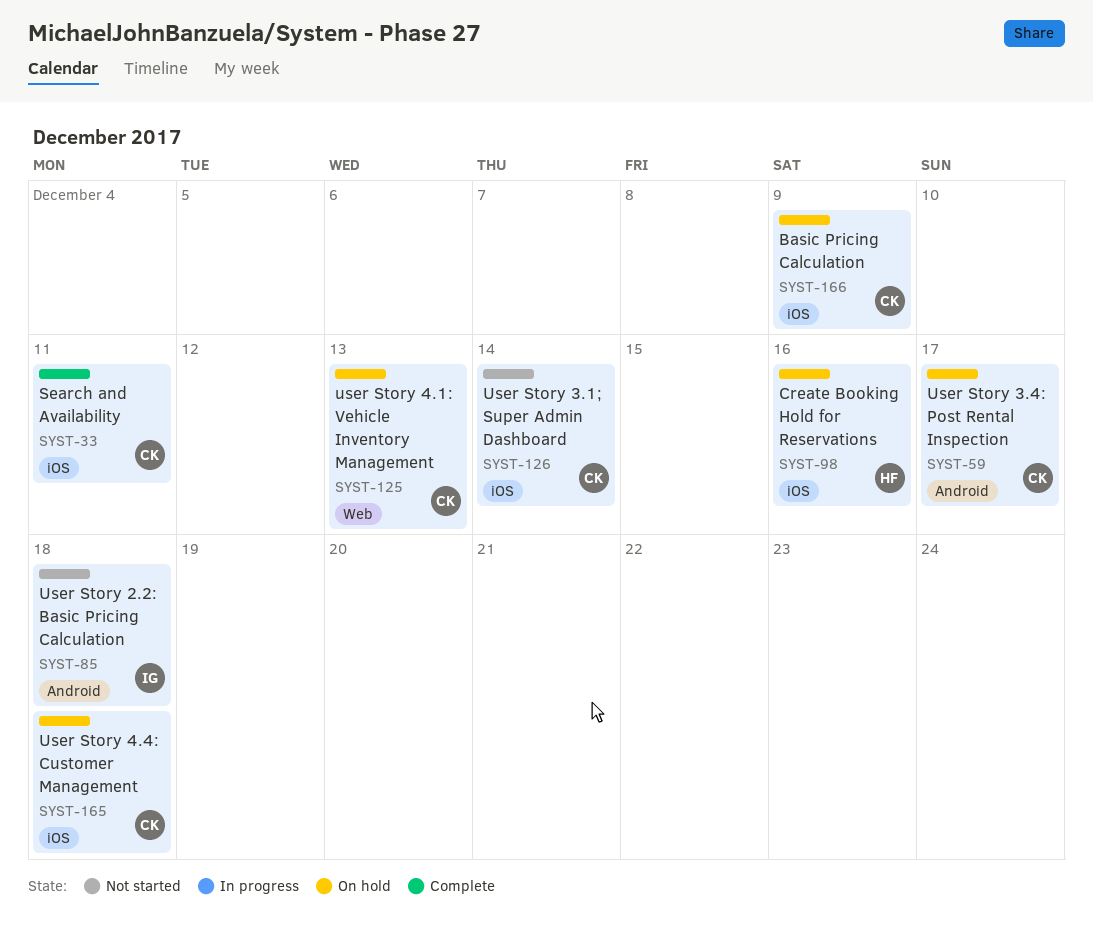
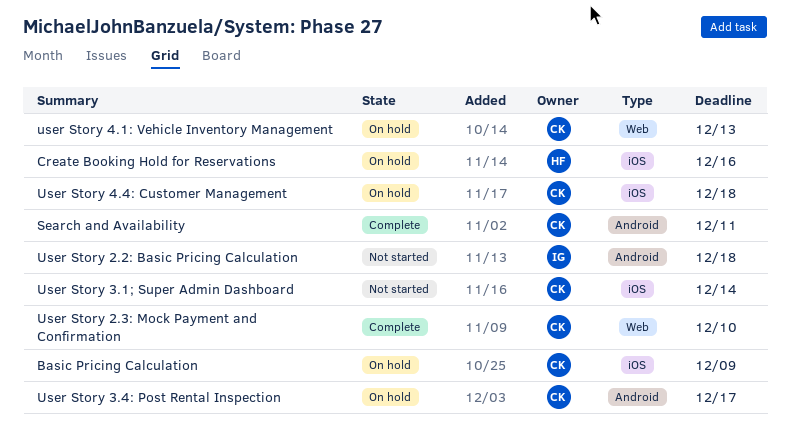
Search and Availability, label: iOS -> Android
User Story 2.3: Mock Payment and Confirmation: none -> present

